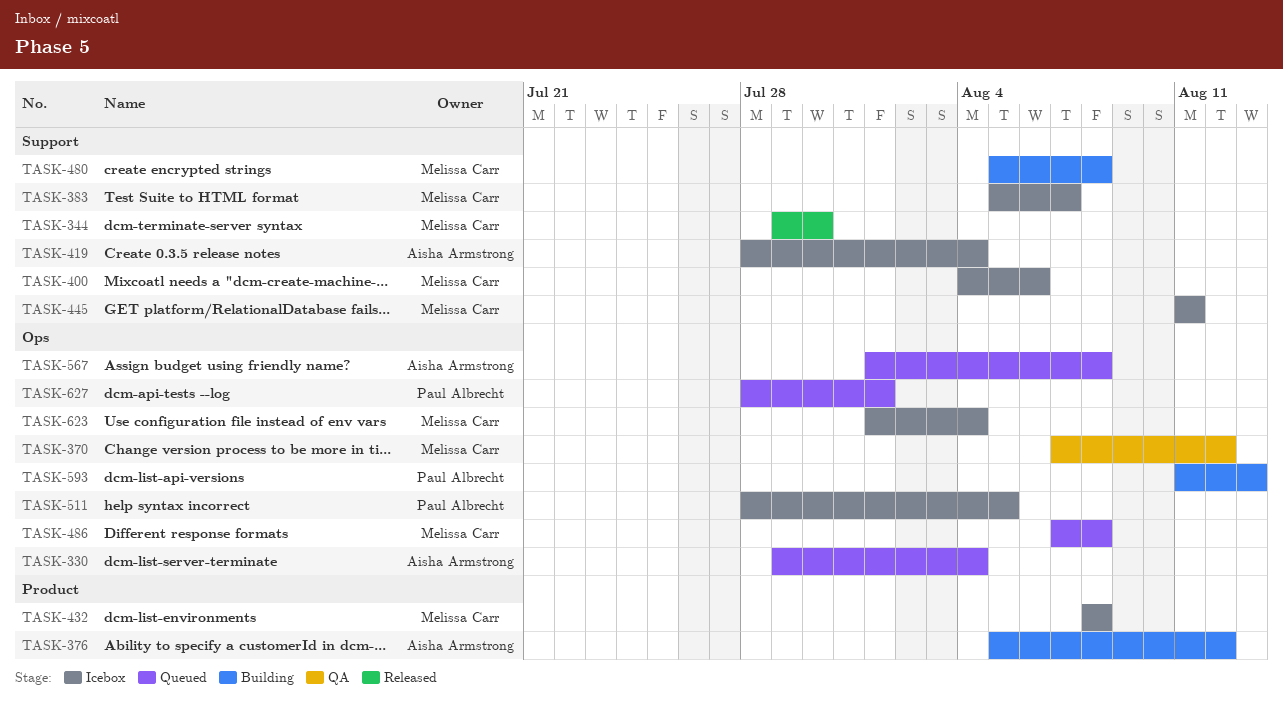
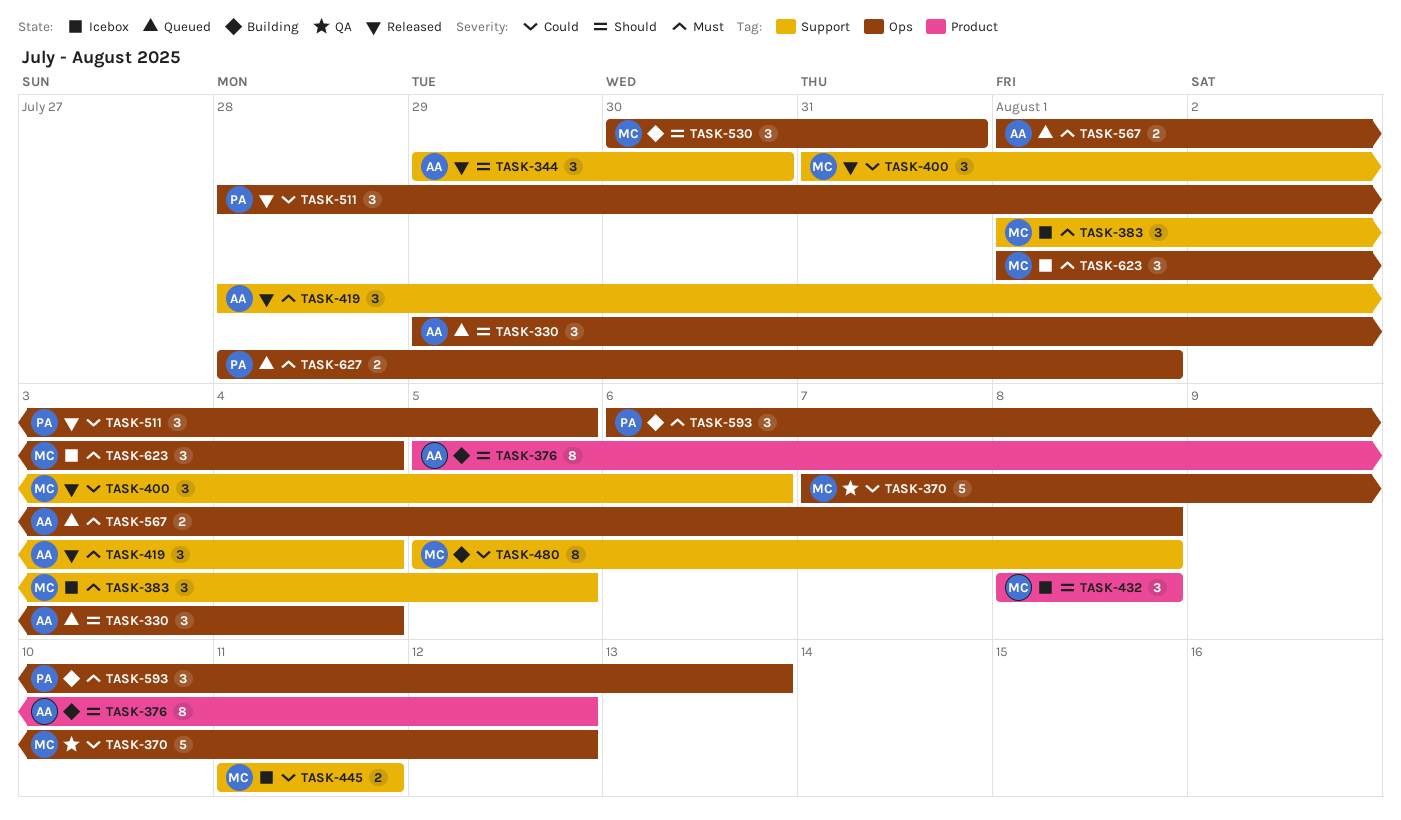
TASK-344, owner: Melissa Carr -> Aisha Armstrong
TASK-383, start: Aug 5 -> Aug 1
TASK-383, due: Aug 7 -> Aug 5
TASK-400, status: Icebox -> Released
TASK-400, start: Aug 4 -> Jul 31
TASK-419, status: Icebox -> Released
TASK-486: present -> none
TASK-511, status: Icebox -> Released
TASK-530: none -> present
TASK-593, start: Aug 11 -> Aug 6

